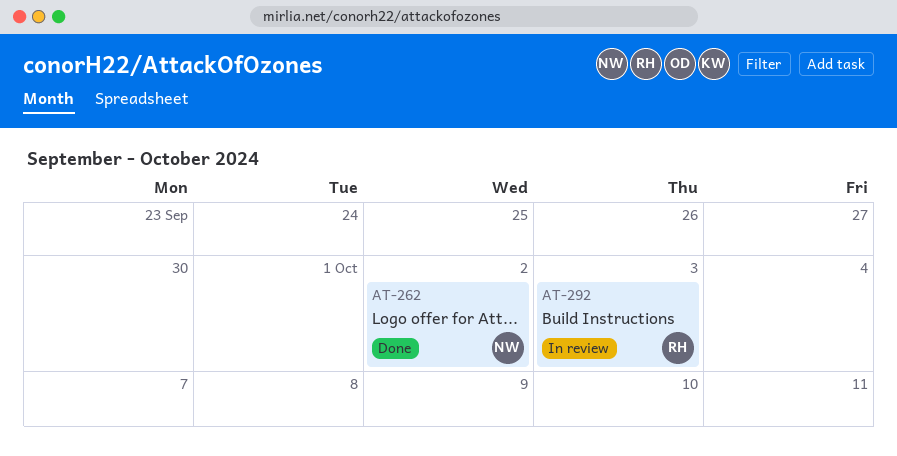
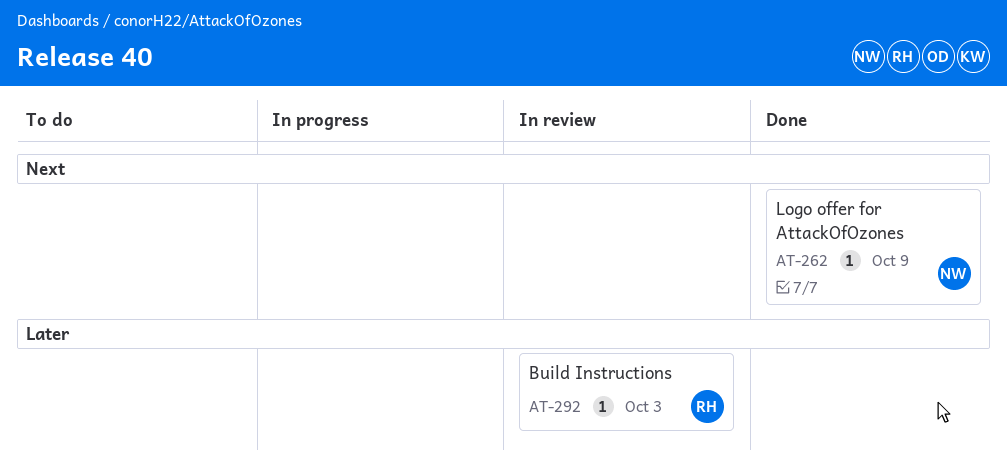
AT-262, due: Oct 2 -> Oct 9

